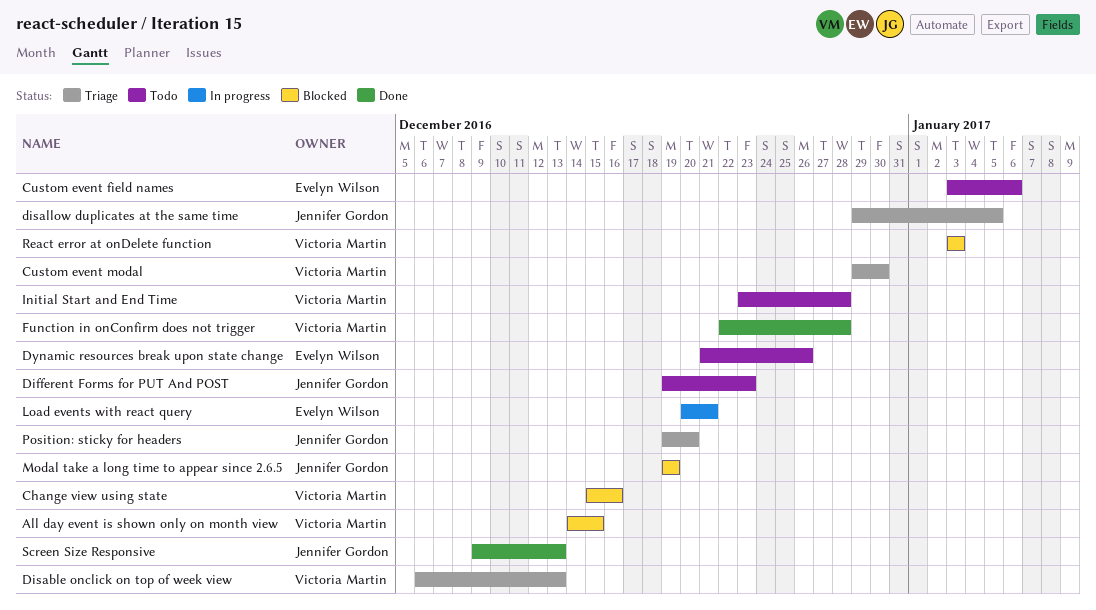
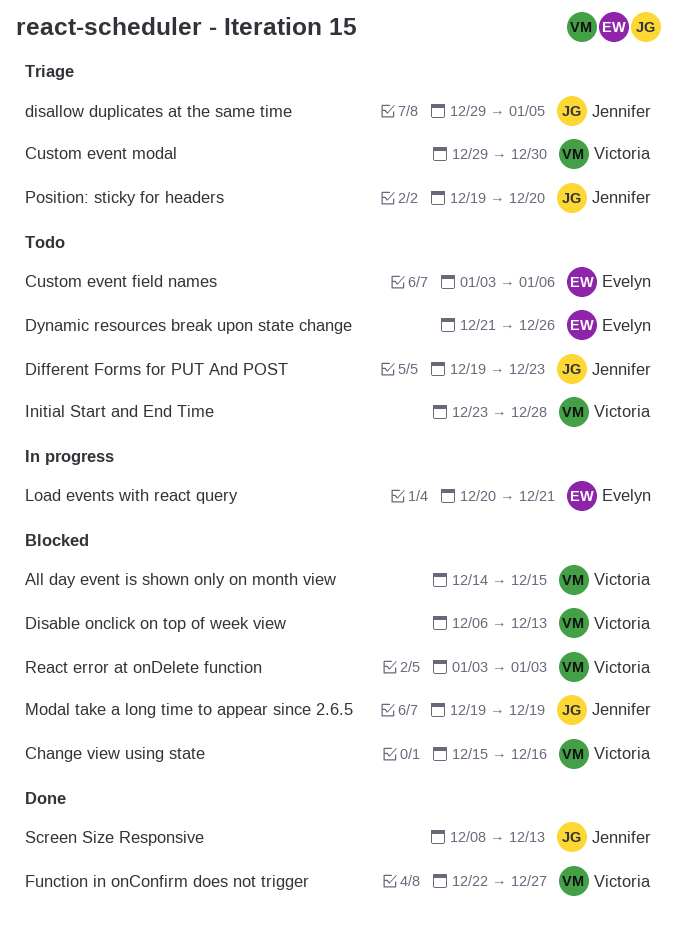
Disable onclick on top of week view, status: Triage -> Blocked
Function in onConfirm does not trigger, due: Dec 28 -> Dec 27
Screen Size Responsive, start: Dec 9 -> Dec 8

